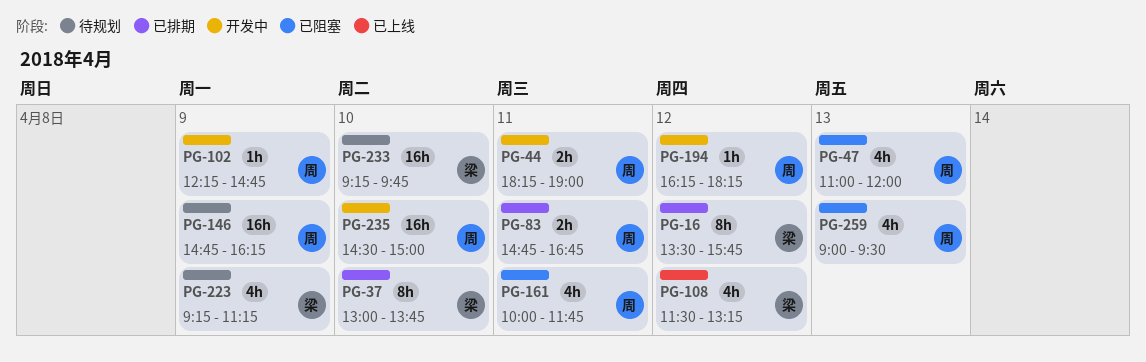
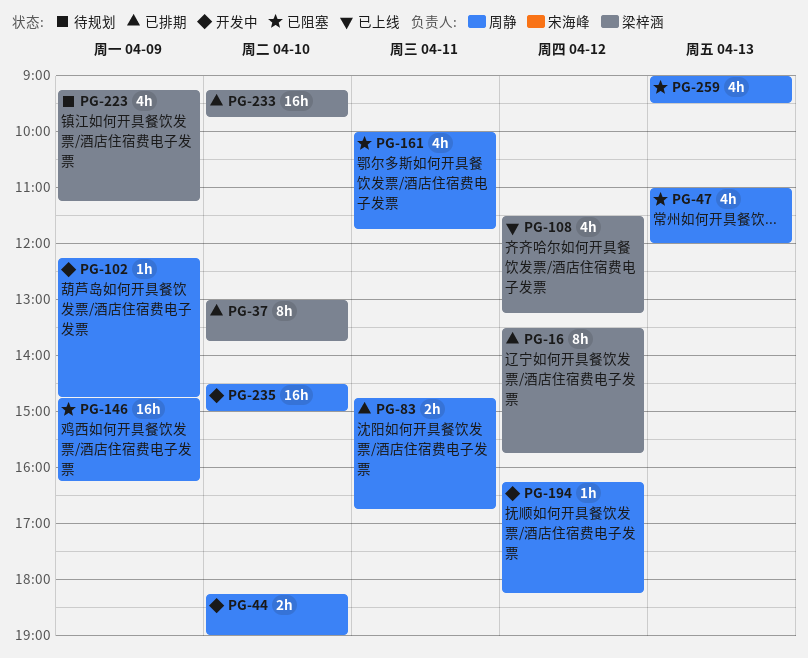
PG-44, day: Apr 11 -> Apr 10
PG-146, status: 待规划 -> 已阻塞
PG-233, status: 待规划 -> 已排期

